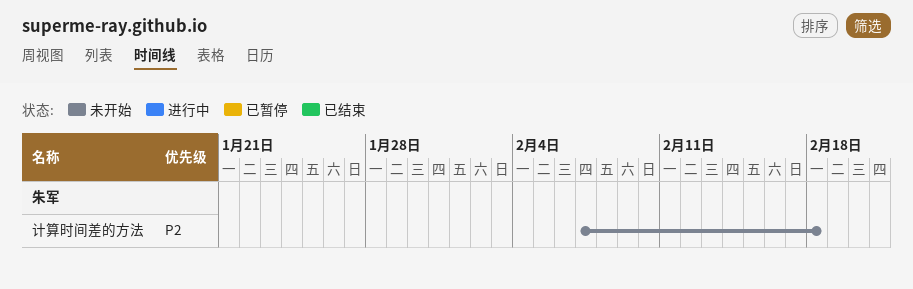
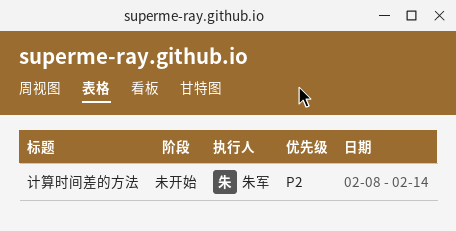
计算时间差的方法, start: Feb 7 -> Feb 8
计算时间差的方法, due: Feb 18 -> Feb 14

